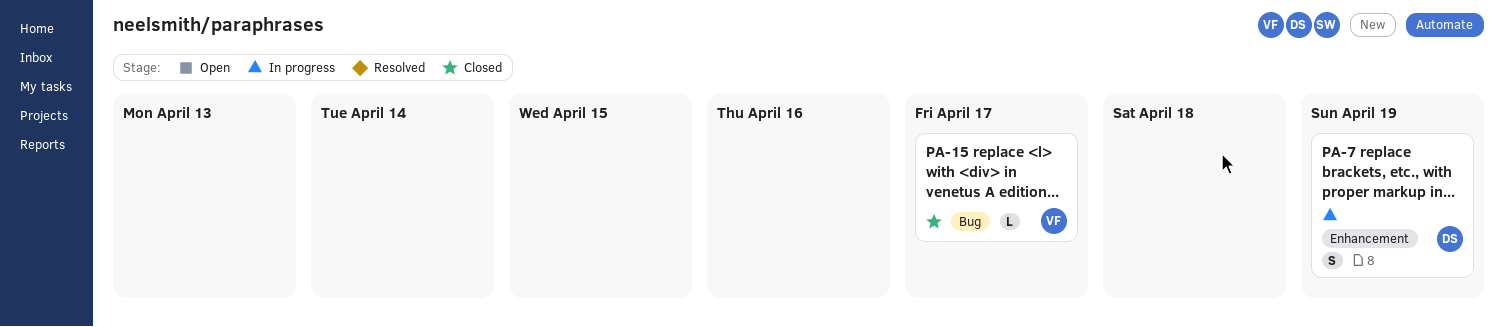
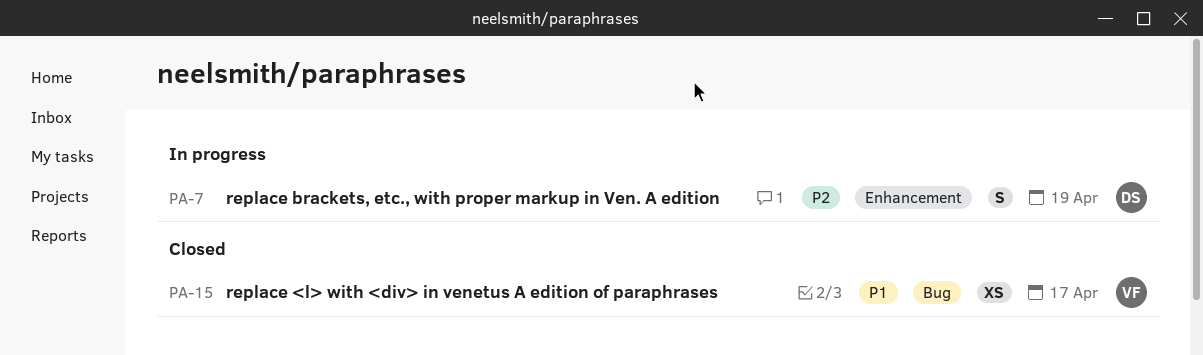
PA-15, estimate: L -> XS

